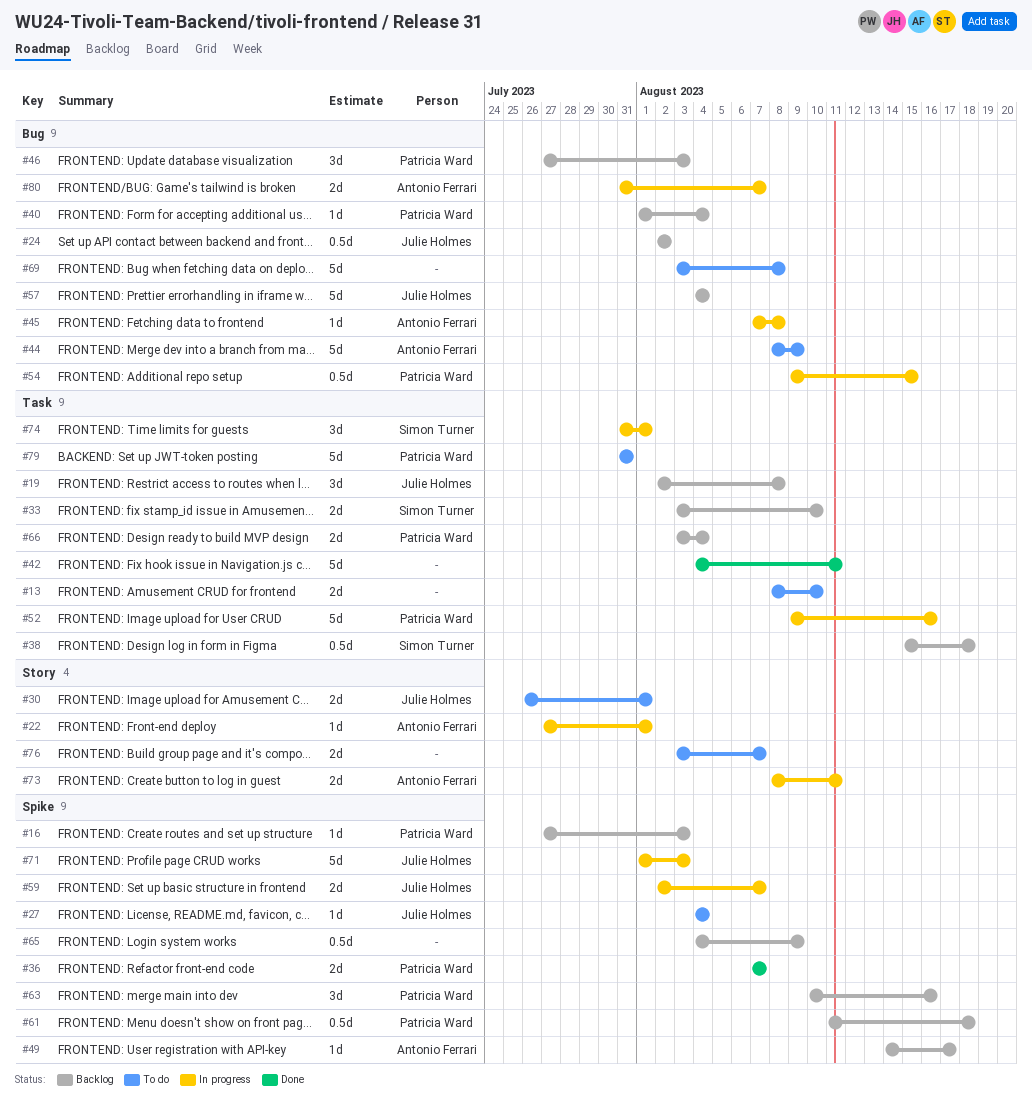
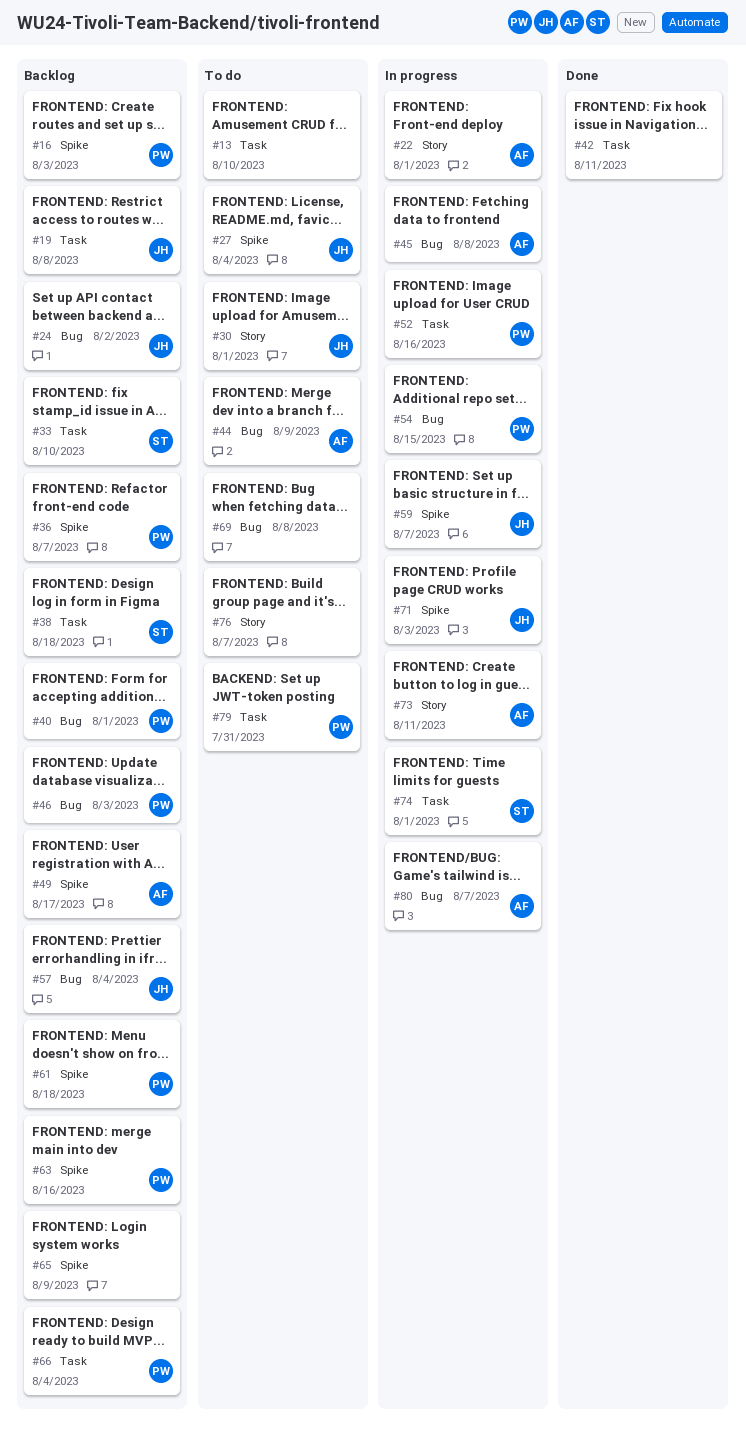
#36, status: Done -> Backlog
#40, due: Aug 4 -> Aug 1

